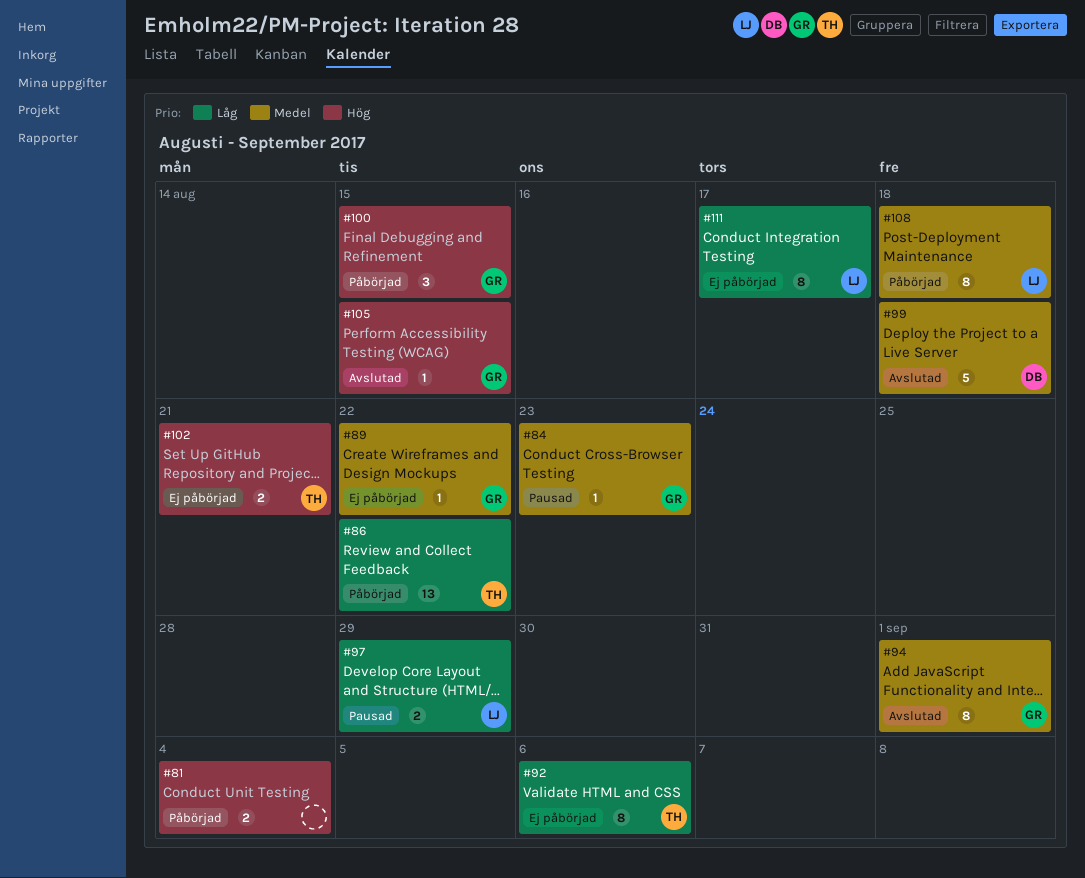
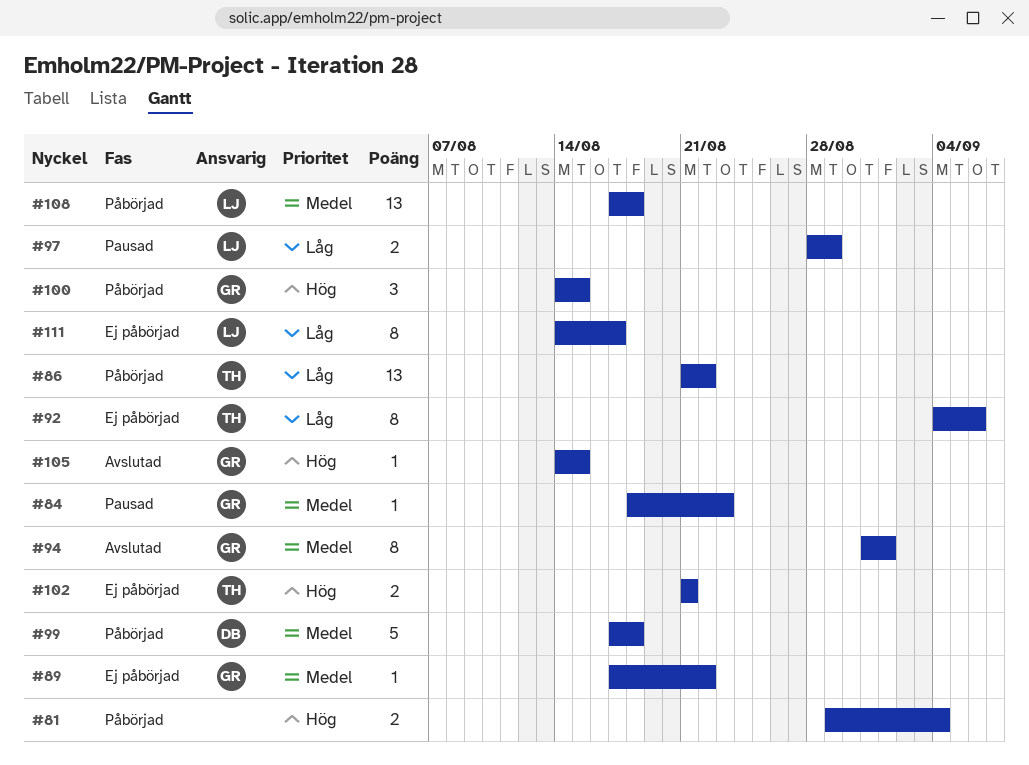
#99, status: Avslutad -> Påbörjad
#108, estimate: 8 -> 13

